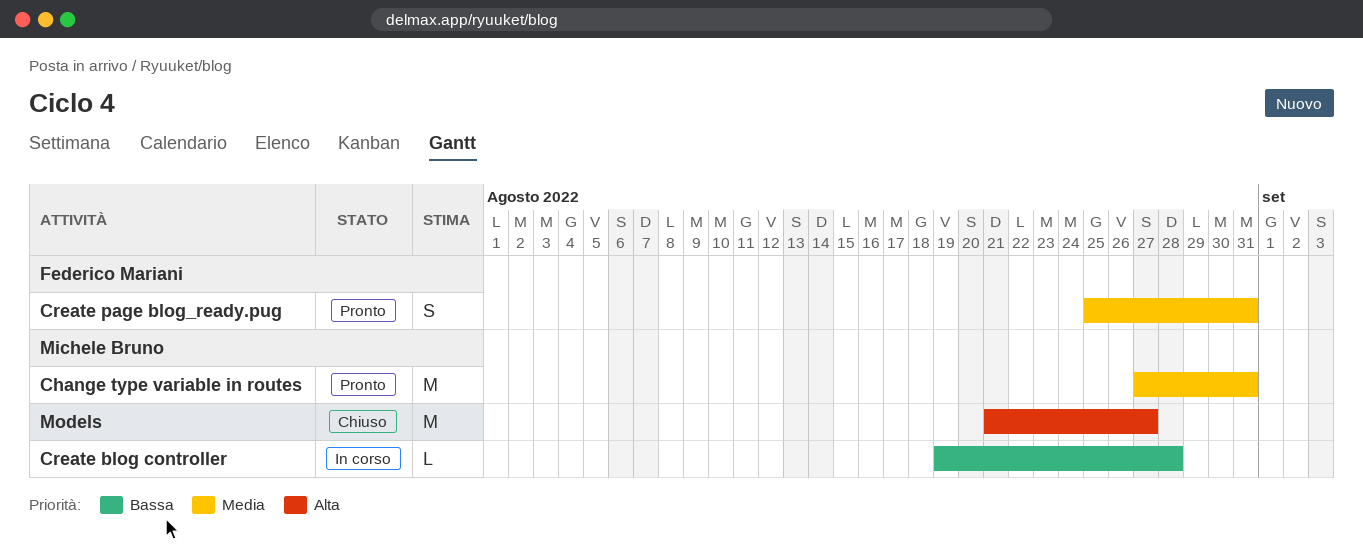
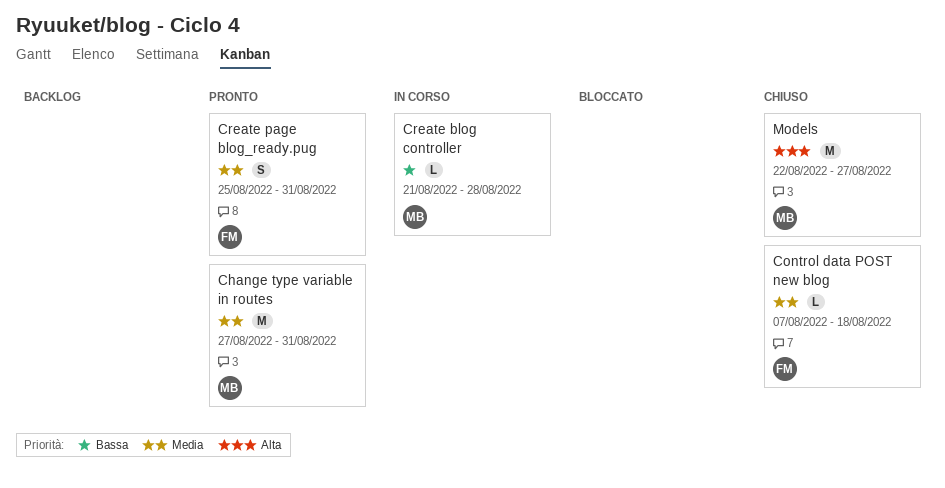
Control data POST new blog: none -> present
Create blog controller, start: Aug 19 -> Aug 21
Models, start: Aug 21 -> Aug 22

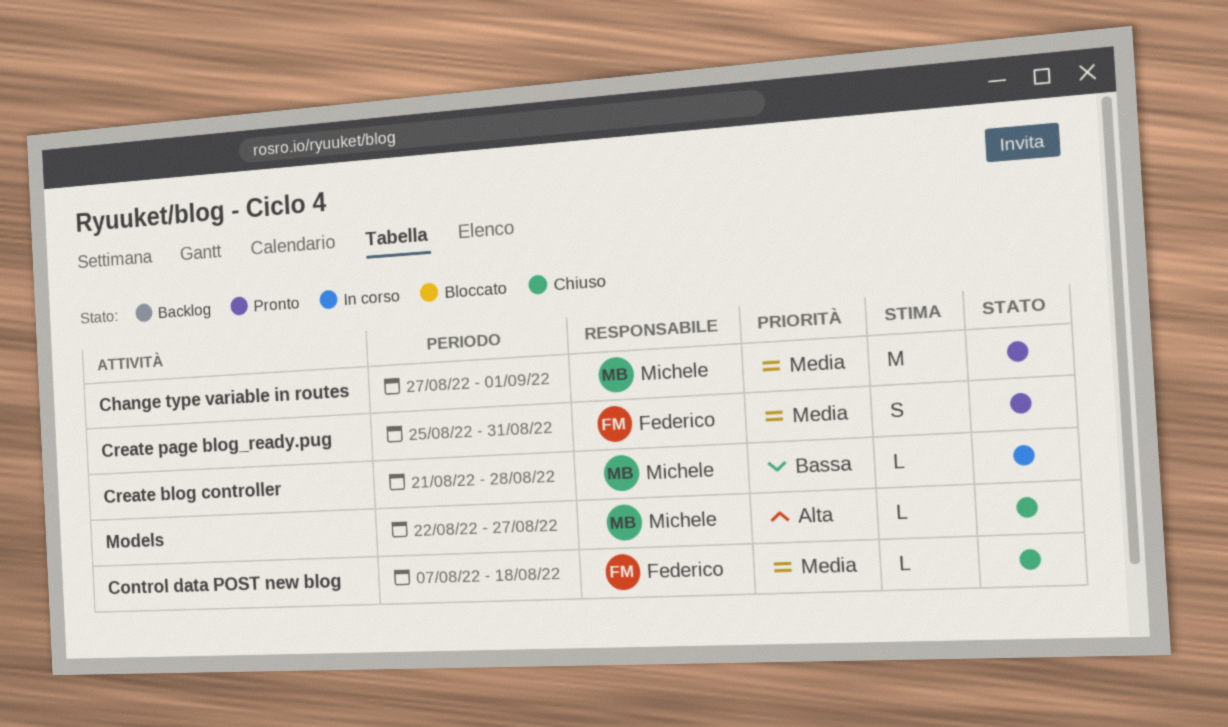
Change type variable in routes, due: Aug 31 -> Sep 1
Models, estimate: M -> L

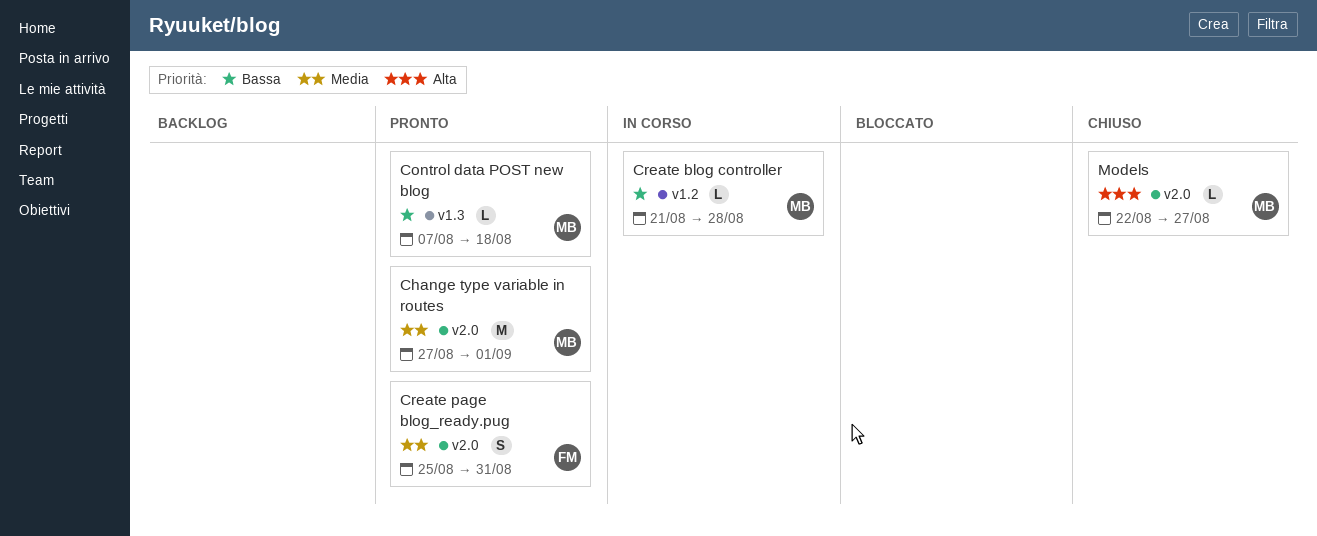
Control data POST new blog, status: Chiuso -> Pronto
Control data POST new blog, owner: Federico -> Michele
Control data POST new blog, priority: Media -> Bassa

